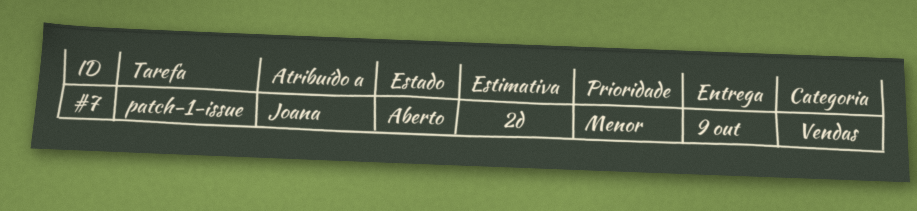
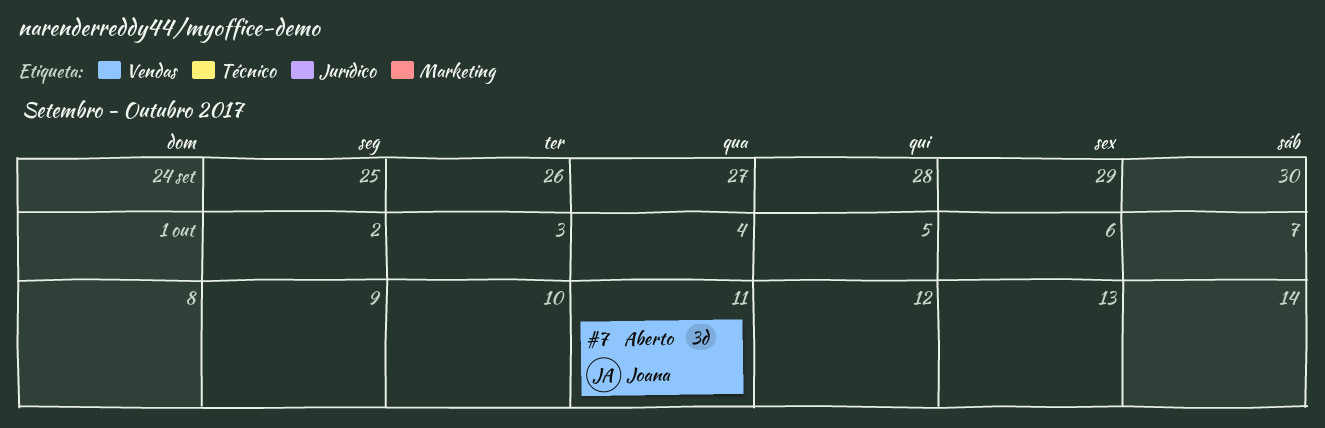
#7, estimate: 2d -> 3d
#7, due: Oct 9 -> Oct 11

